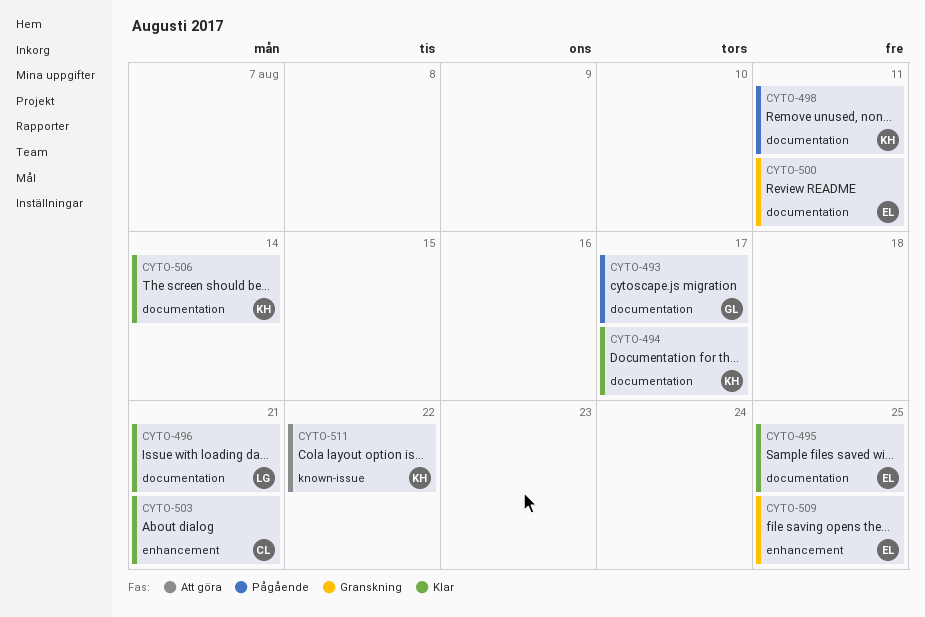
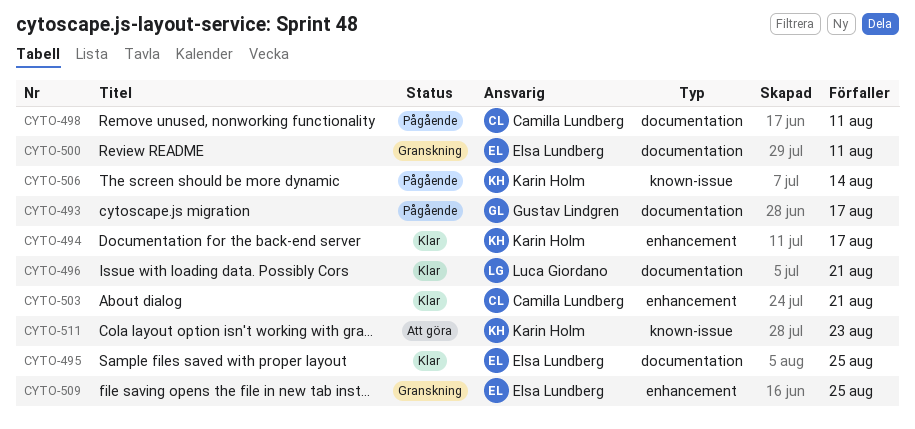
CYTO-494, label: documentation -> enhancement
CYTO-498, owner: Karin Holm -> Camilla Lundberg
CYTO-506, status: Klar -> Pågående
CYTO-506, label: documentation -> known-issue
CYTO-511, due: Aug 22 -> Aug 23

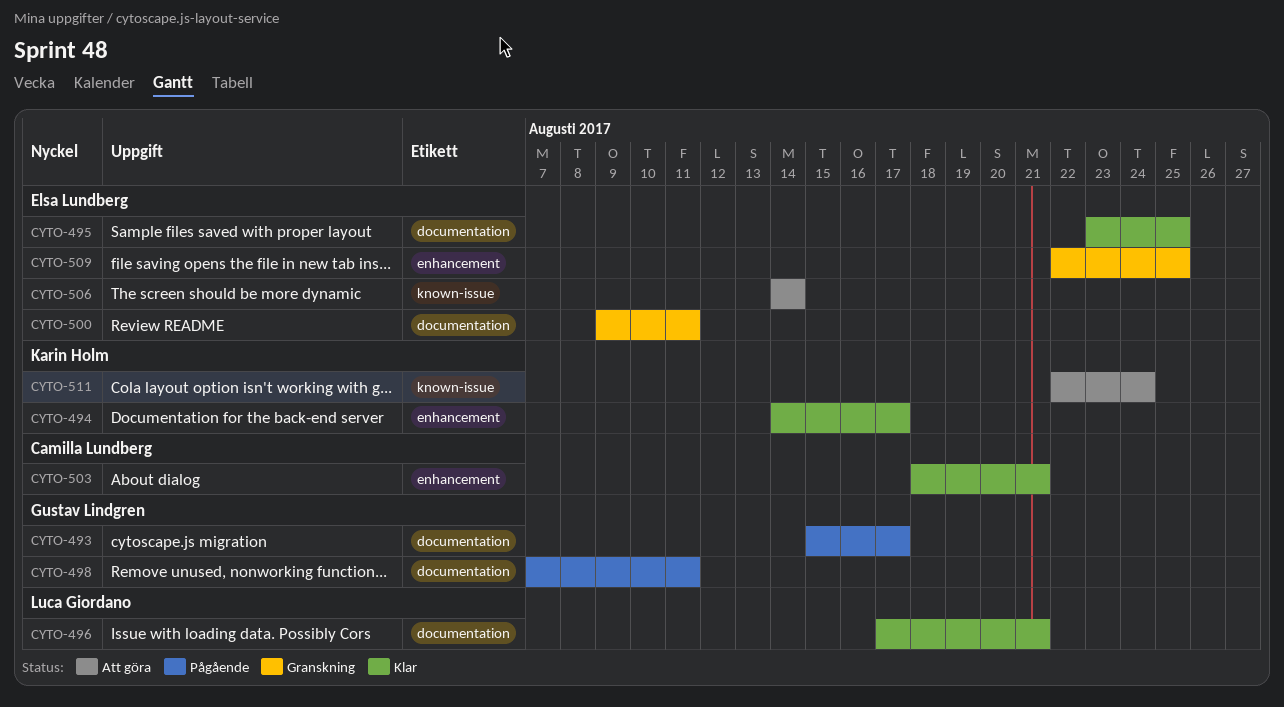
CYTO-498, owner: Camilla Lundberg -> Gustav Lindgren
CYTO-506, status: Pågående -> Att göra
CYTO-506, owner: Karin Holm -> Elsa Lundberg
CYTO-511, due: Aug 23 -> Aug 24

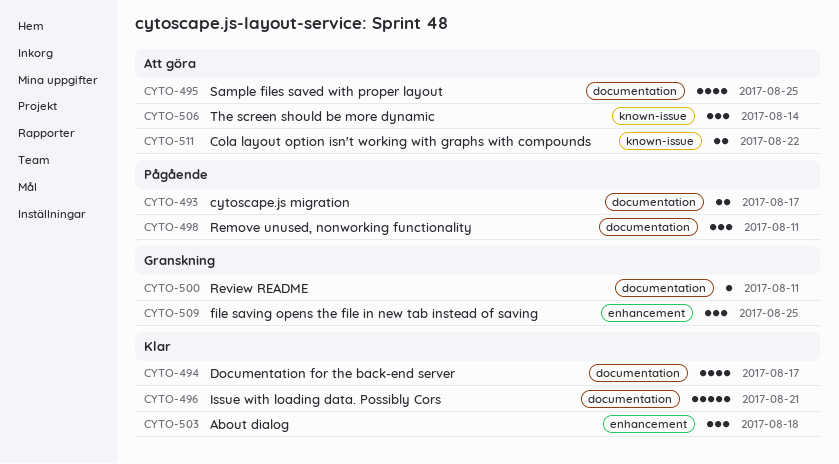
CYTO-494, label: enhancement -> documentation
CYTO-495, status: Klar -> Att göra
CYTO-503, due: Aug 21 -> Aug 18
CYTO-511, due: Aug 24 -> Aug 22

